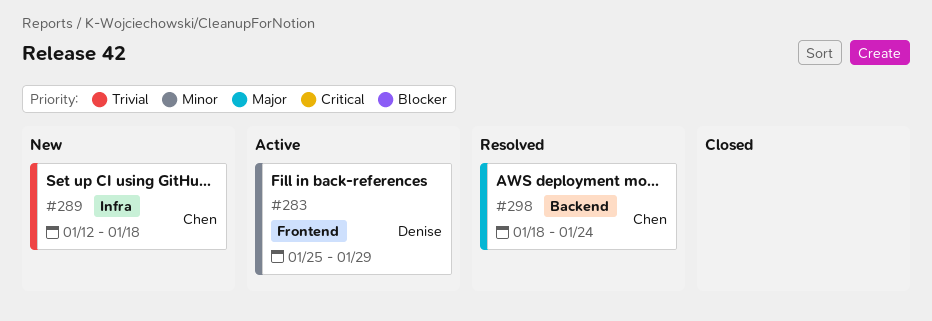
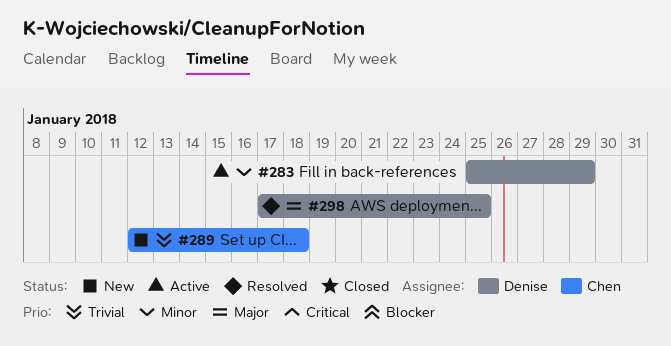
#298, owner: Chen -> Denise
#298, start: Jan 18 -> Jan 17
#298, due: Jan 24 -> Jan 25

